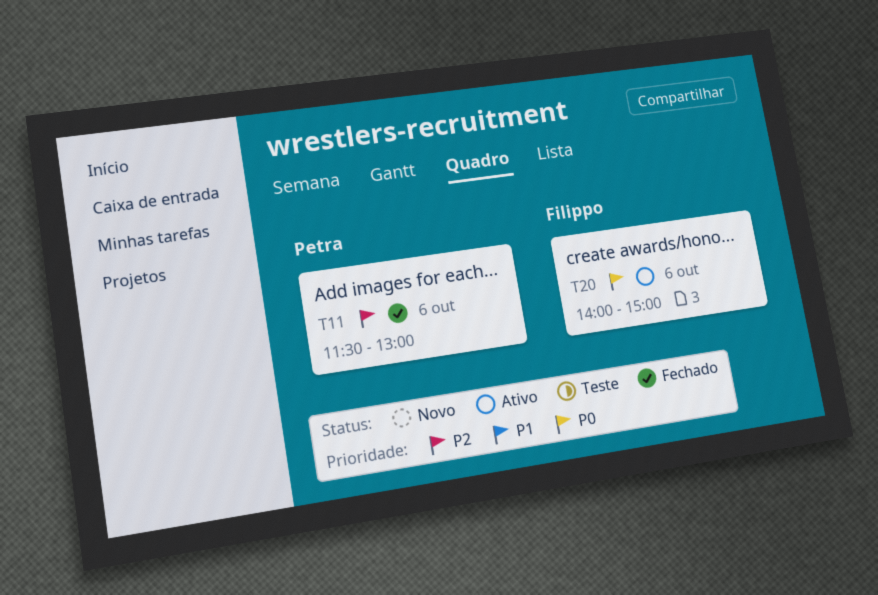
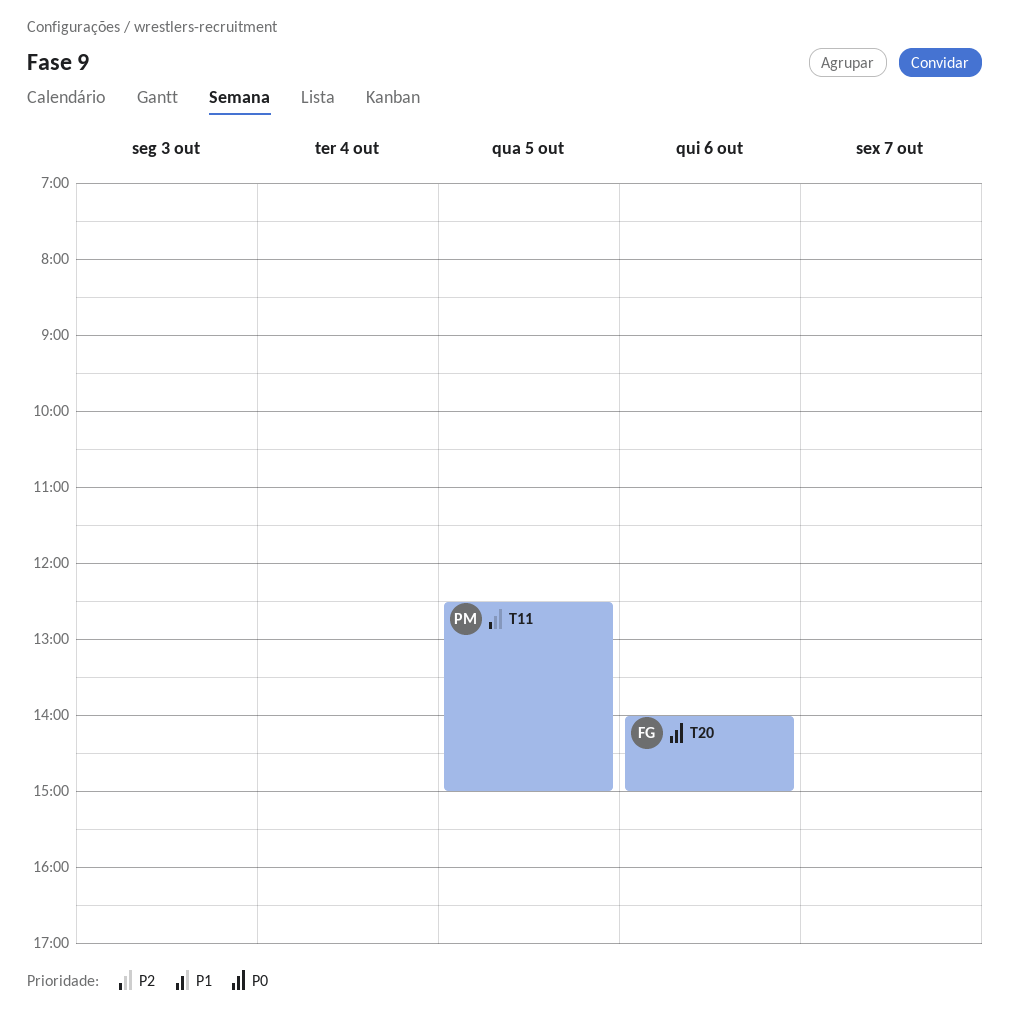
T11, day: Oct 6 -> Oct 5
T11, begins: 11:30 -> 12:30
T11, ends: 13:00 -> 15:00

